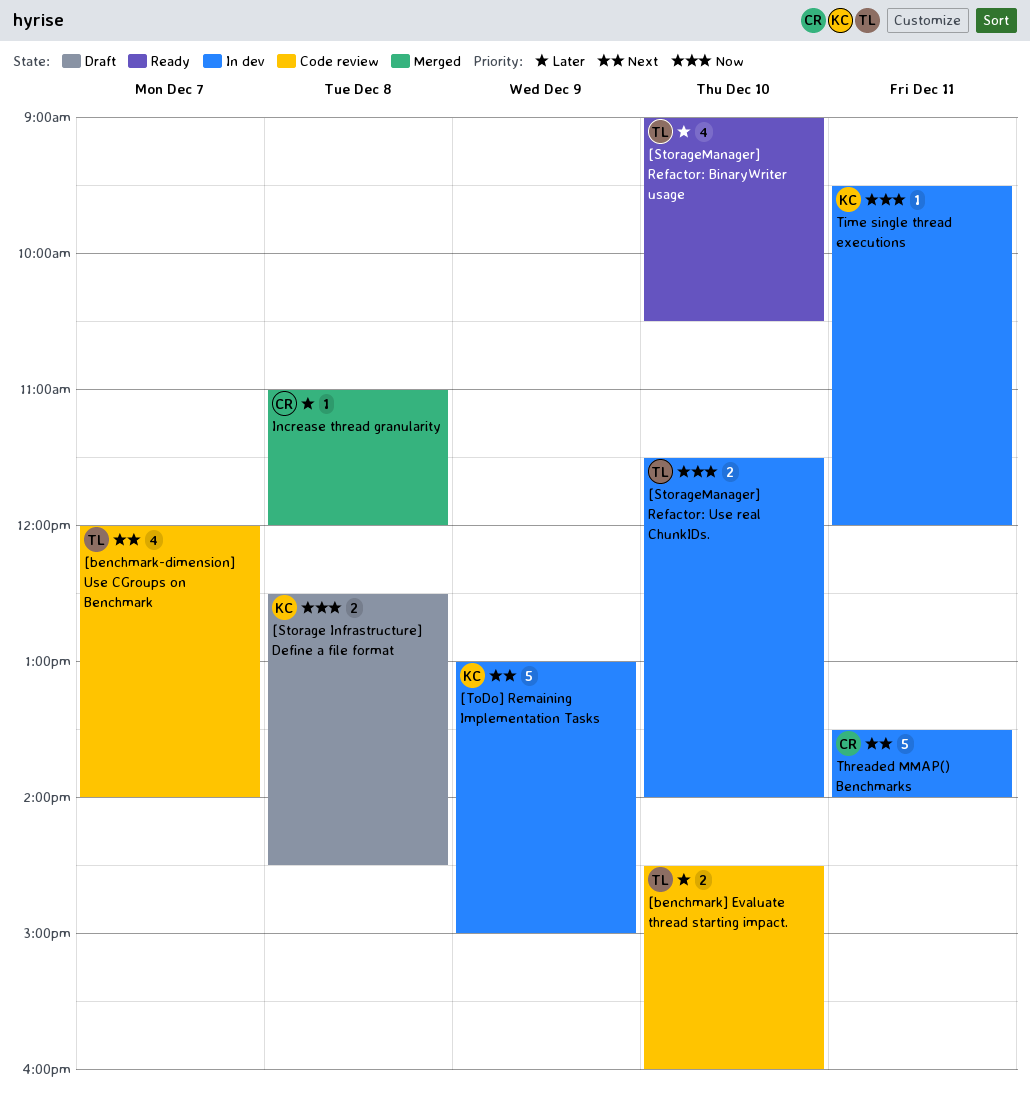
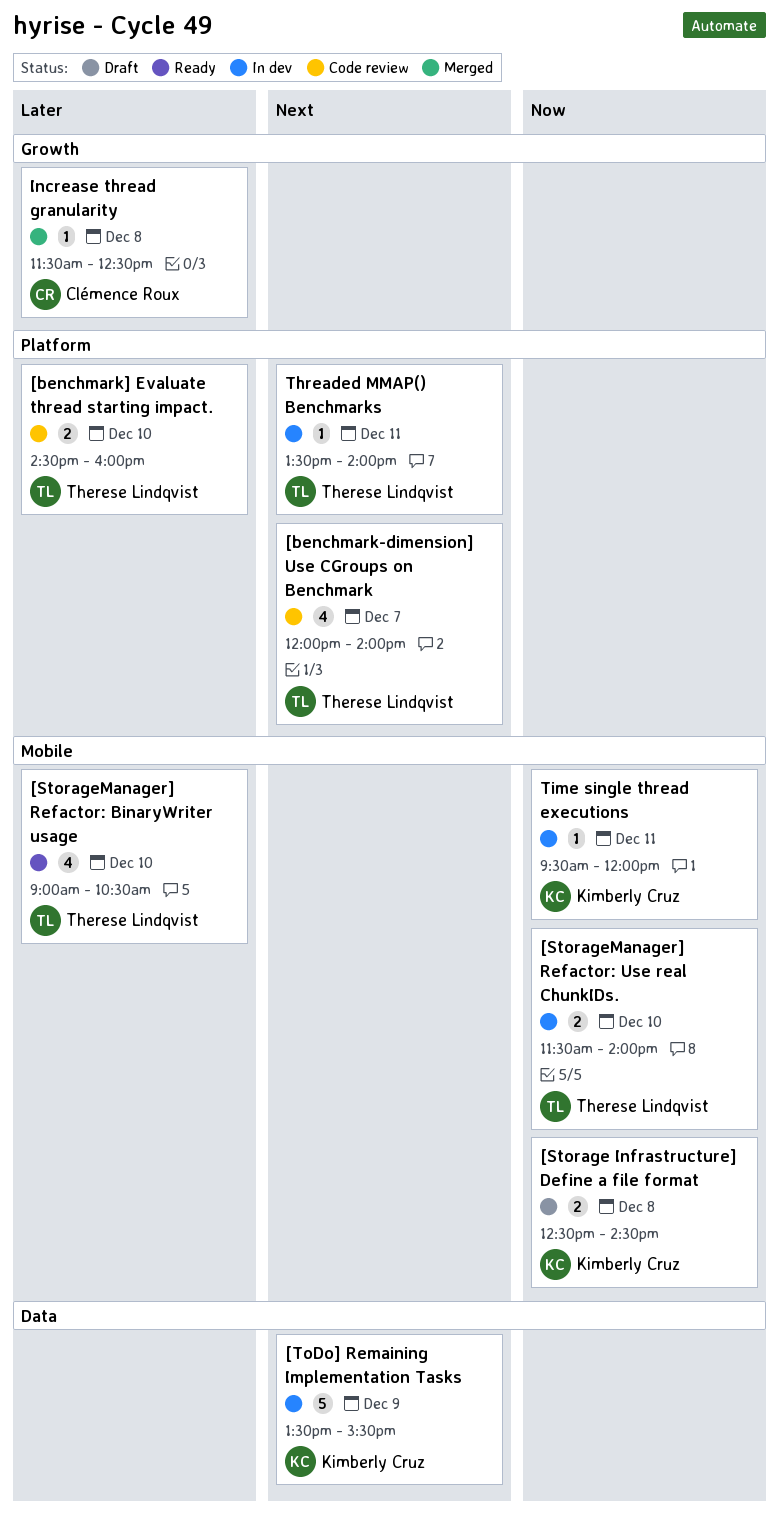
[ToDo] Remaining Implementation Tasks, begins: 13:00 -> 13:30
[ToDo] Remaining Implementation Tasks, ends: 15:00 -> 15:30
Increase thread granularity, begins: 11:00 -> 11:30
Increase thread granularity, ends: 12:00 -> 12:30
Threaded MMAP() Benchmarks, owner: Clémence Roux -> Therese Lindqvist
Threaded MMAP() Benchmarks, estimate: 5 -> 1

